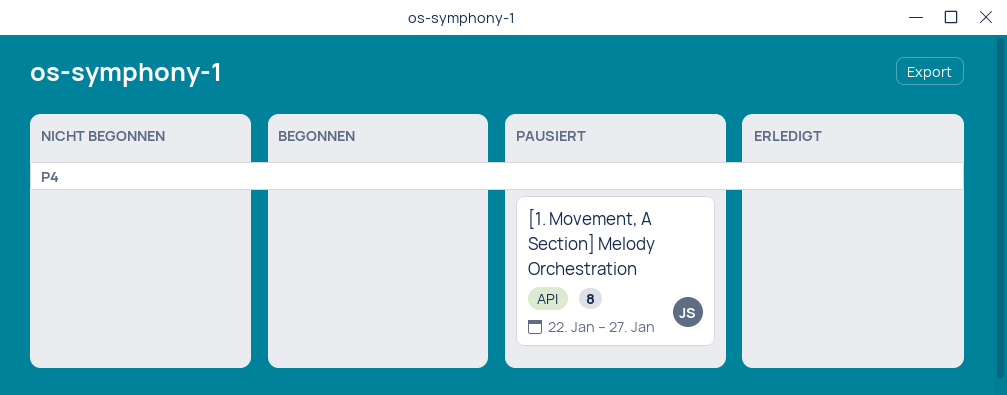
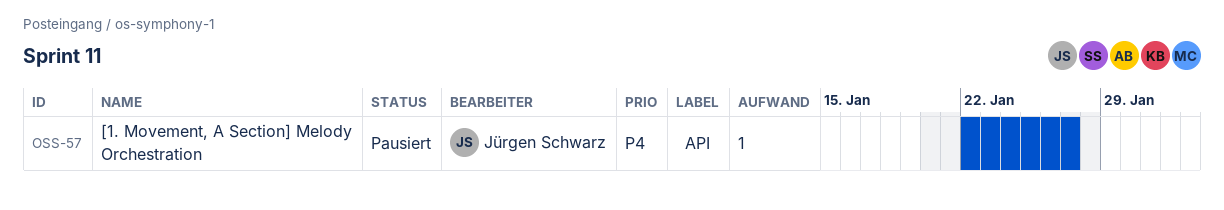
[1. Movement, A Section] Melody Orchestration, estimate: 8 -> 1

